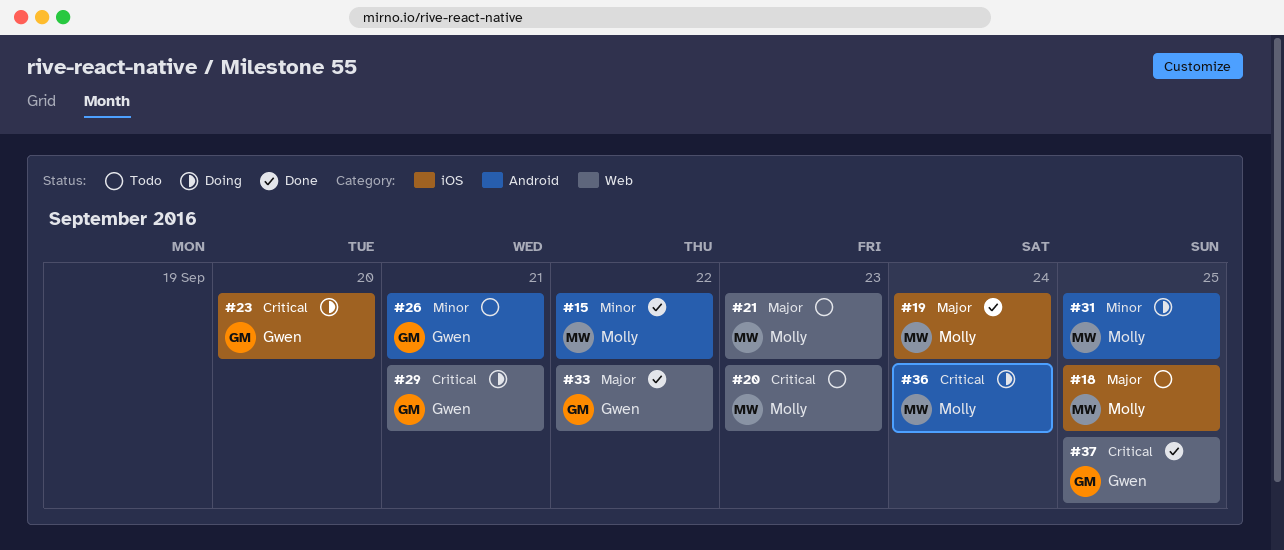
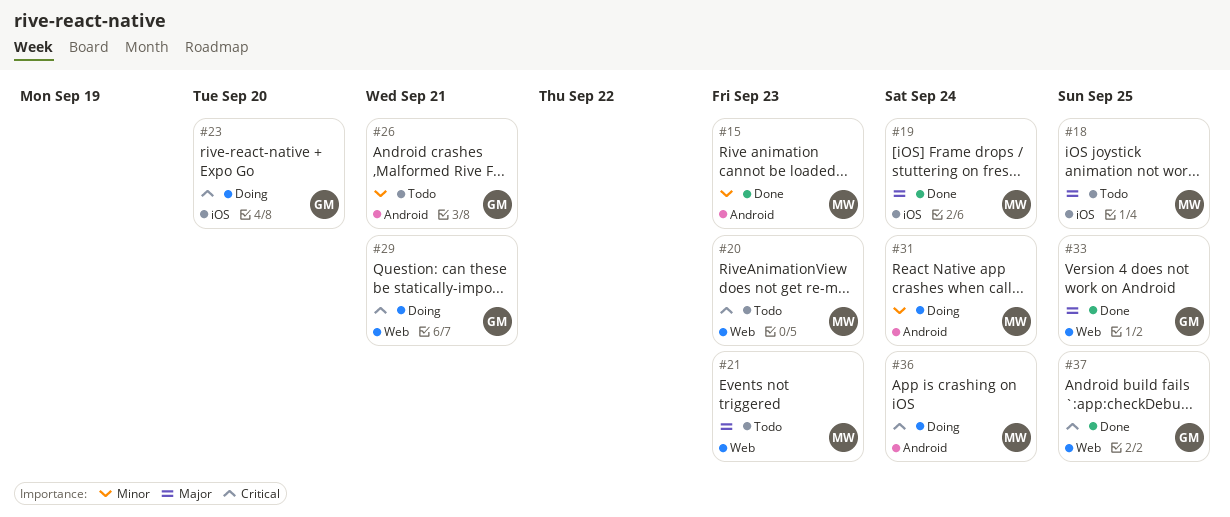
#15, due: Sep 22 -> Sep 23
#31, due: Sep 25 -> Sep 24
#33, due: Sep 22 -> Sep 25

